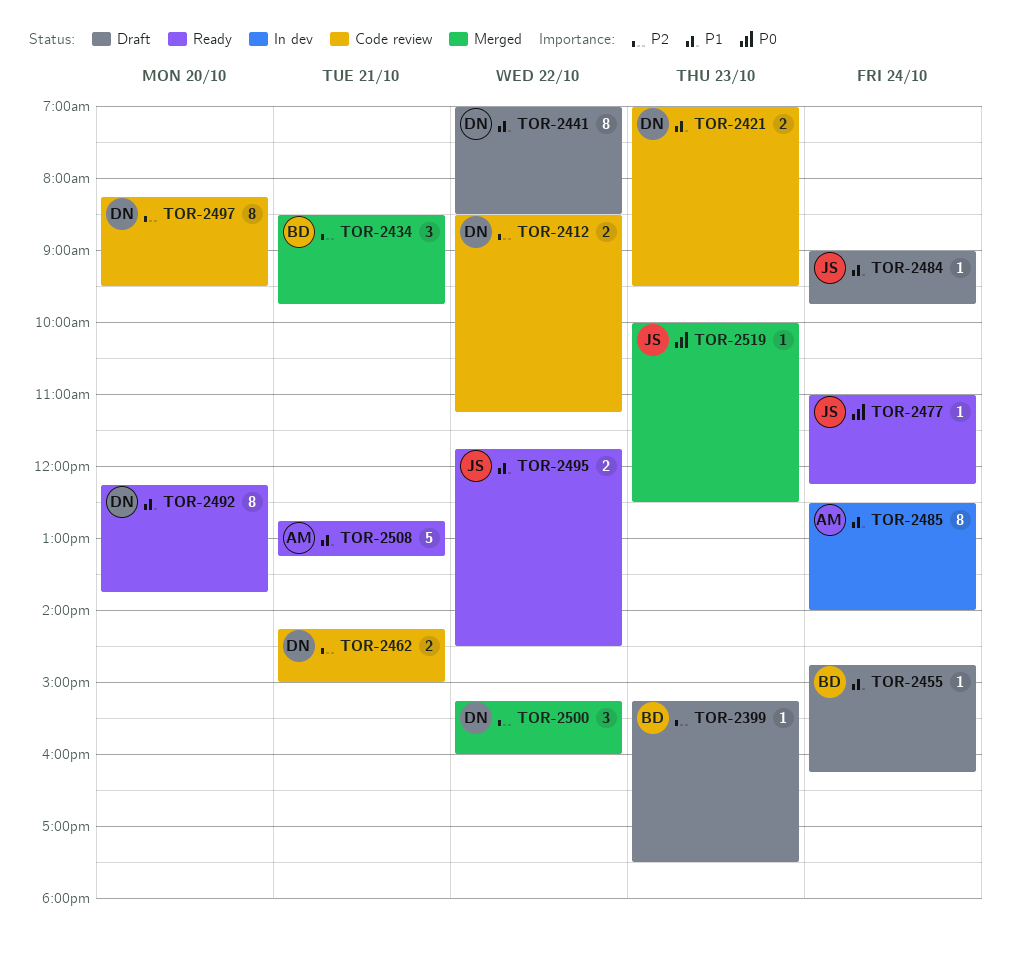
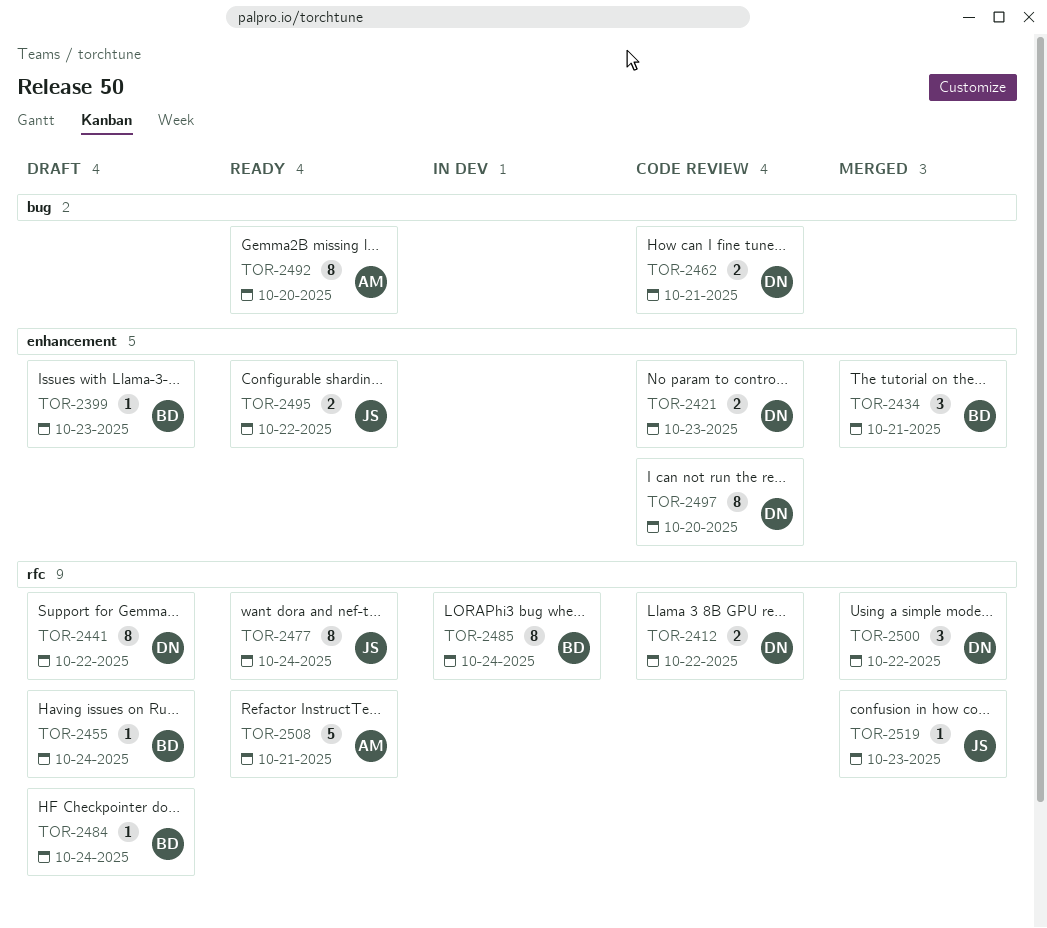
TOR-2477, estimate: 1 -> 8
TOR-2484, owner: JS -> BD
TOR-2485, owner: AM -> BD
TOR-2492, owner: DN -> AM

